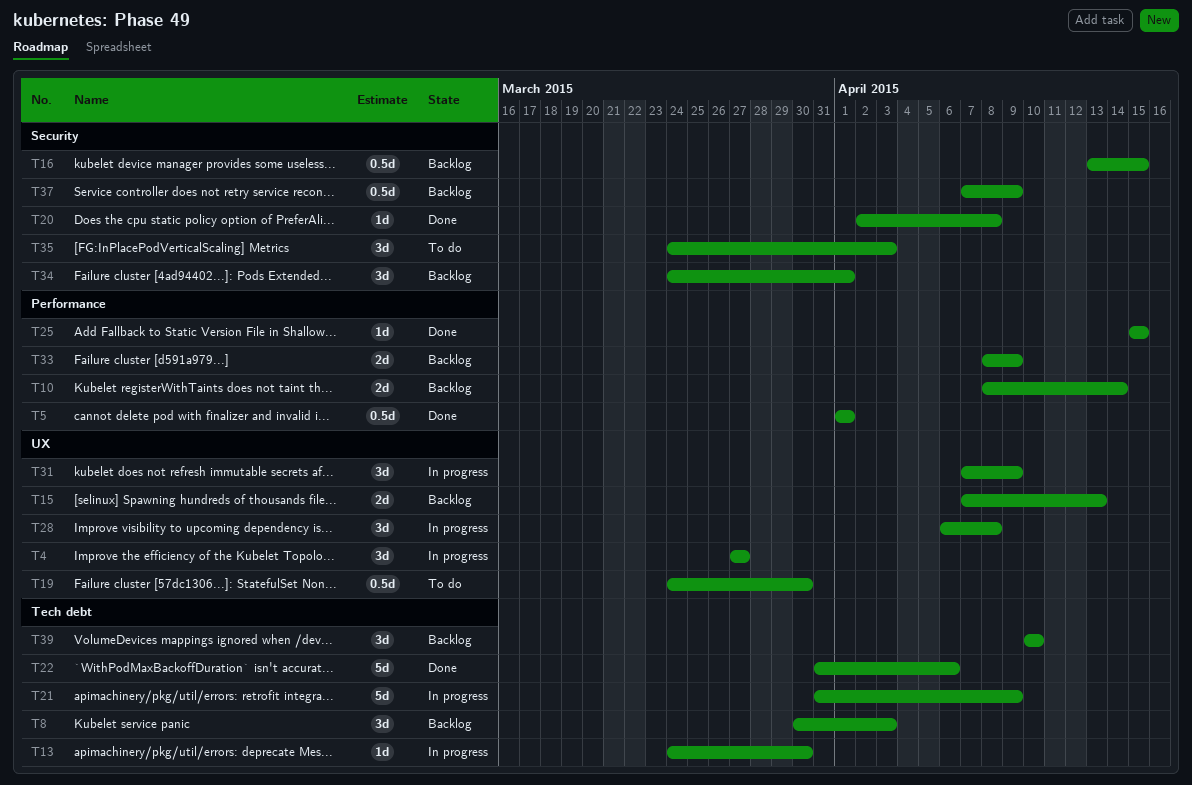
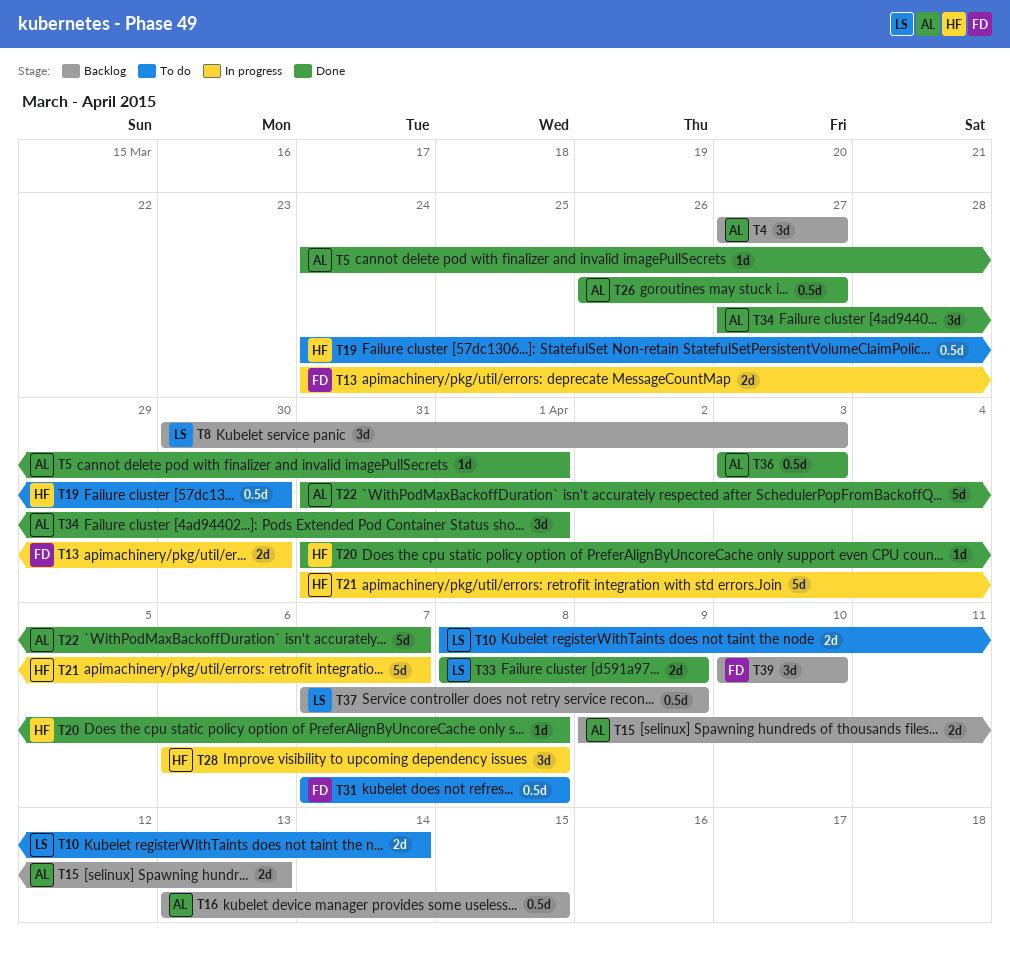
T4, status: In progress -> Backlog
T5, estimate: 0.5d -> 1d
T5, start: Apr 1 -> Mar 24
T10, status: Backlog -> To do
T13, estimate: 1d -> 2d
T15, start: Apr 7 -> Apr 9
T20, start: Apr 2 -> Mar 31
T21, due: Apr 9 -> Apr 7
T22, due: Apr 6 -> Apr 7
T25: present -> none
T26: none -> present
T31, status: In progress -> To do
T31, estimate: 3d -> 0.5d
T31, due: Apr 9 -> Apr 8
T33, status: Backlog -> Done
T34, status: Backlog -> Done
T34, start: Mar 24 -> Mar 27
T35: present -> none
T36: none -> present

